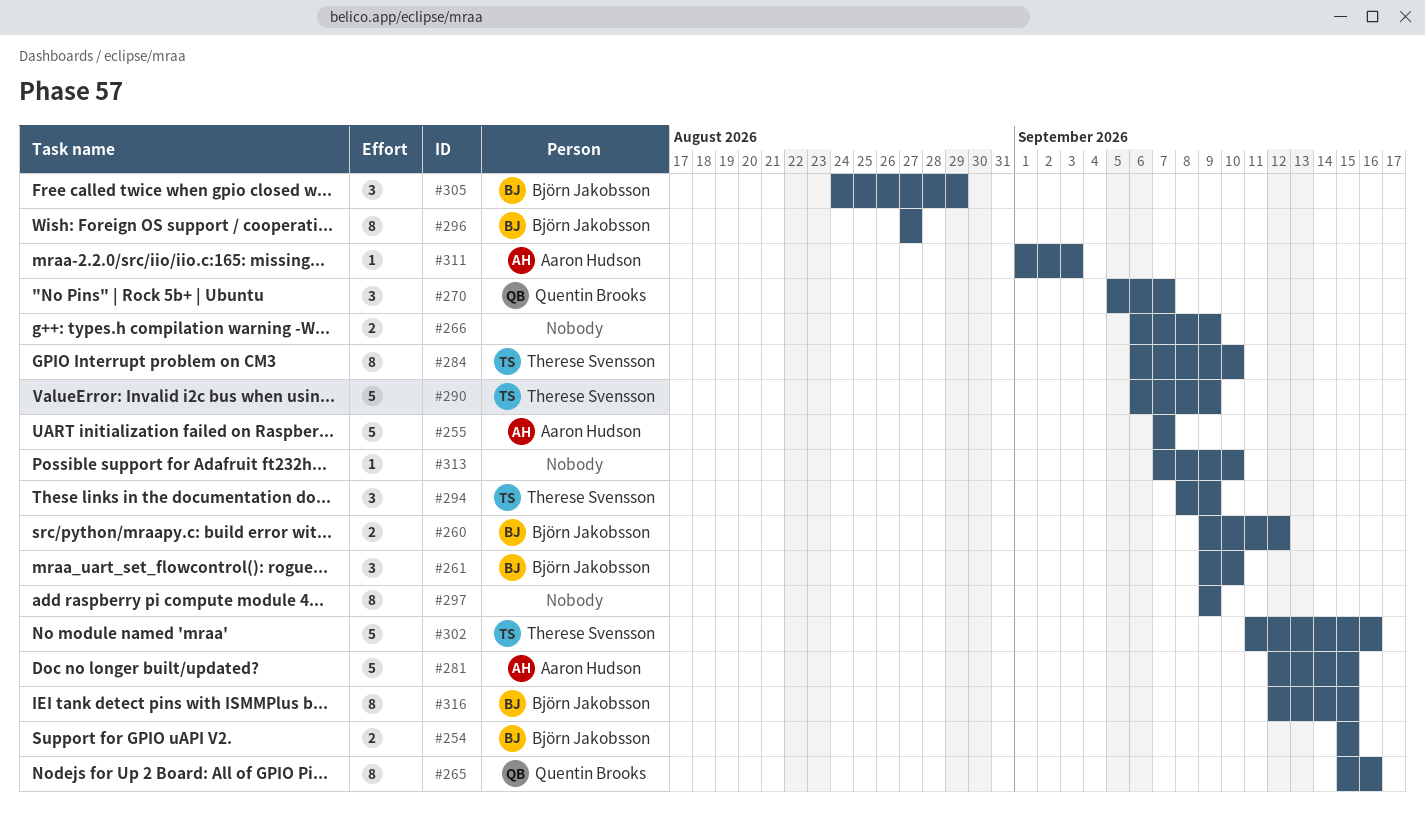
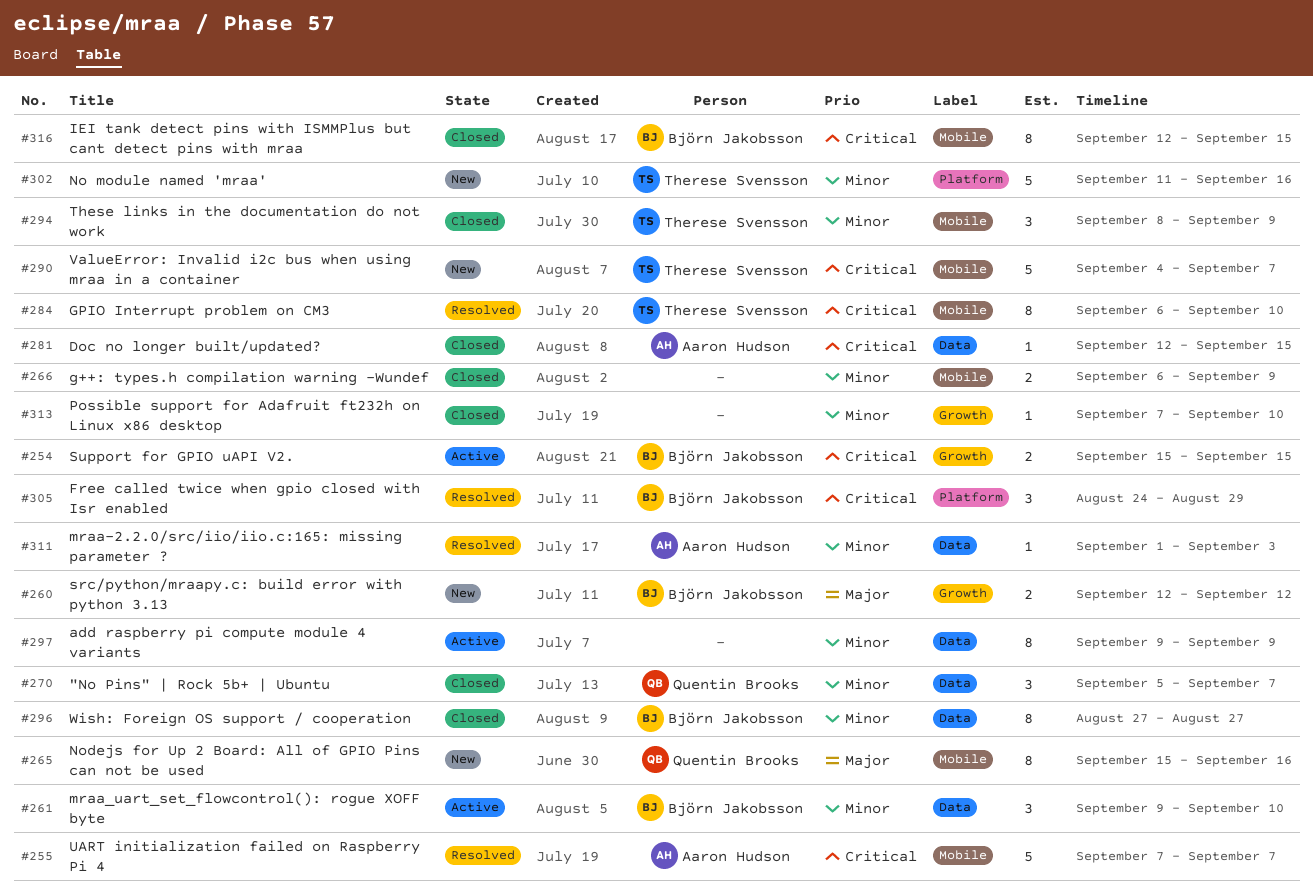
#260, start: Sep 9 -> Sep 12
#281, estimate: 5 -> 1
#290, start: Sep 6 -> Sep 4
#290, due: Sep 9 -> Sep 7

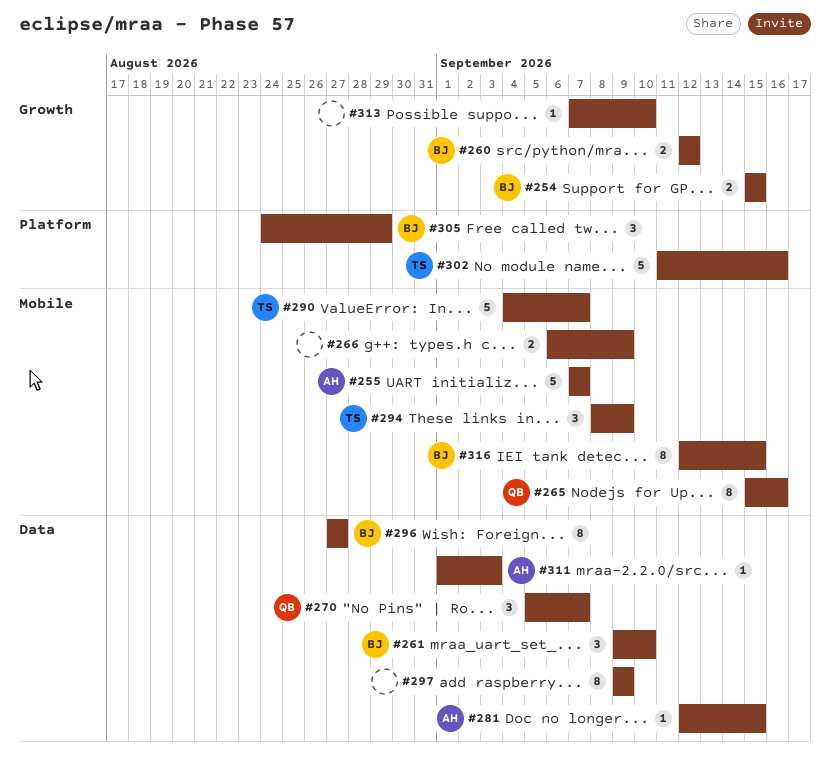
#284: present -> none

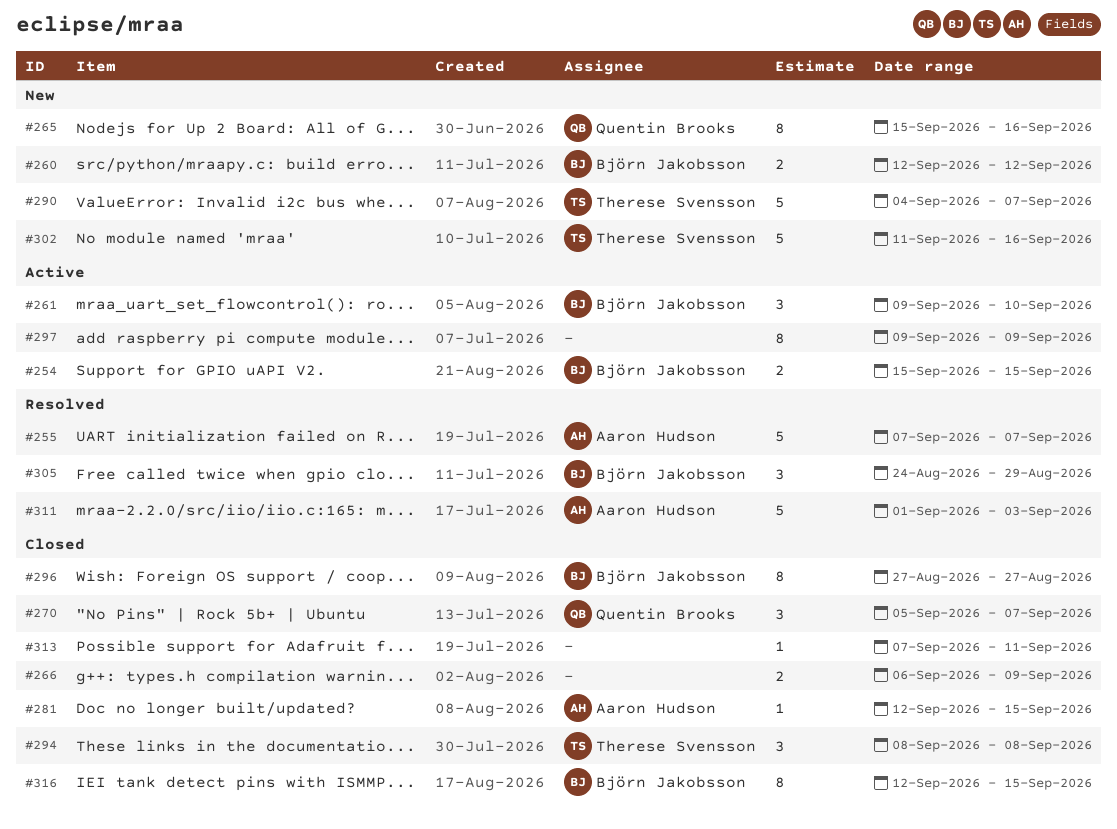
#294, due: Sep 9 -> Sep 8
#311, estimate: 1 -> 5
#313, due: Sep 10 -> Sep 11

